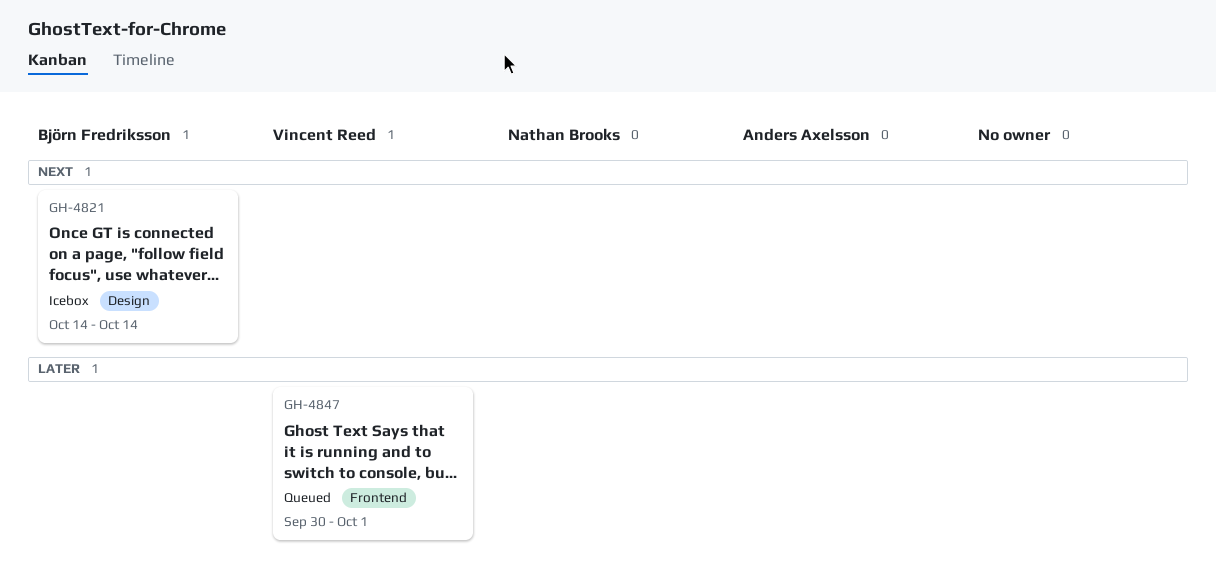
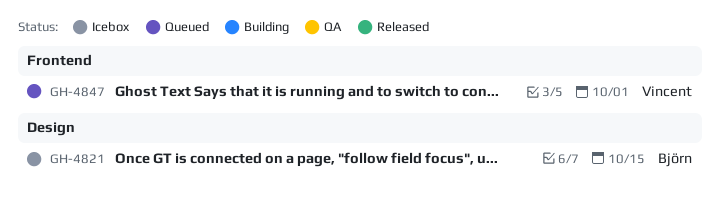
GH-4821, due: Oct 14 -> Oct 15

